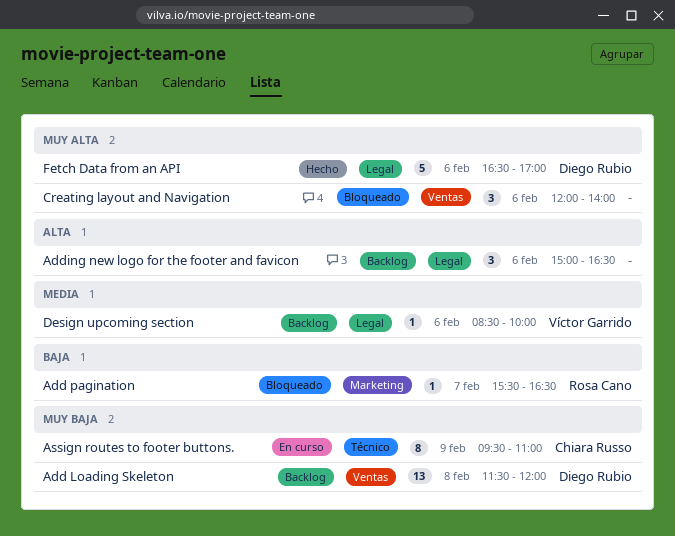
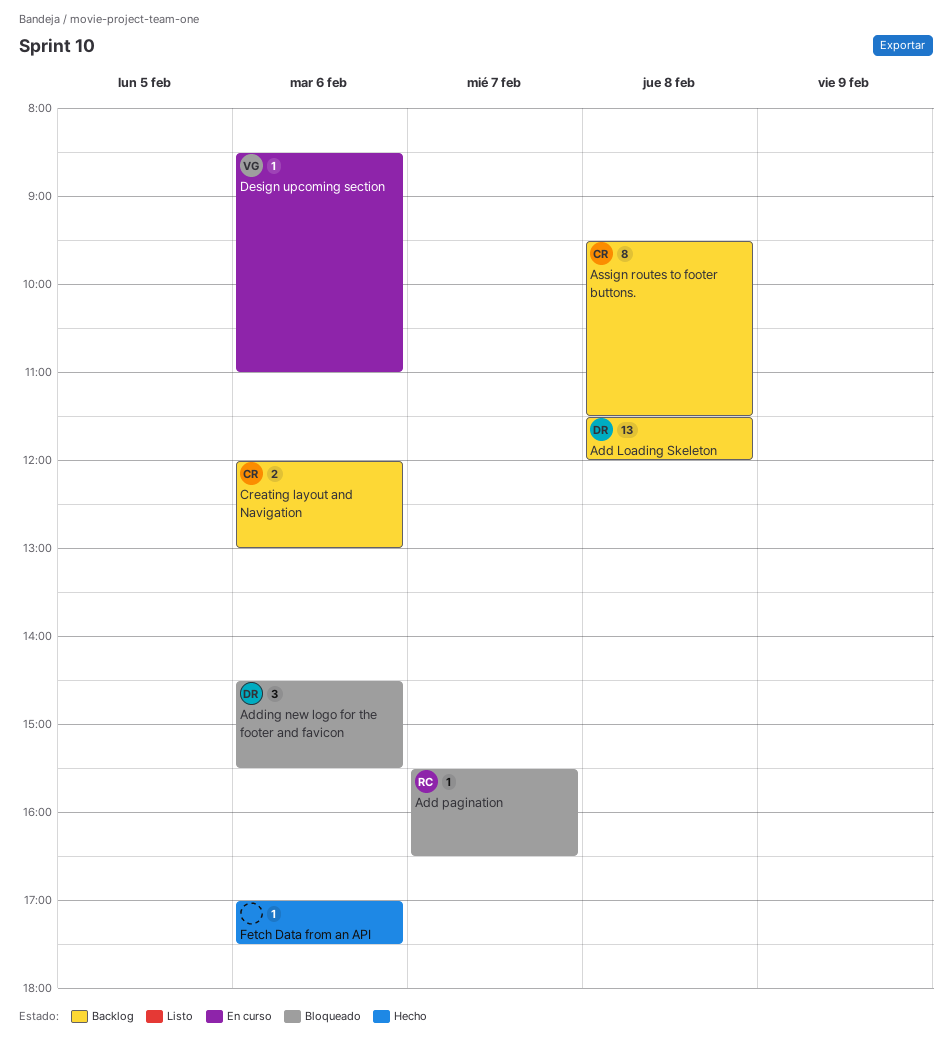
Adding new logo for the footer and favicon, status: Backlog -> Bloqueado
Adding new logo for the footer and favicon, owner: none -> Diego Rubio
Adding new logo for the footer and favicon, begins: 15:00 -> 14:30
Adding new logo for the footer and favicon, ends: 16:30 -> 15:30
Assign routes to footer buttons., status: En curso -> Backlog
Assign routes to footer buttons., day: Feb 9 -> Feb 8
Assign routes to footer buttons., ends: 11:00 -> 11:30
Creating layout and Navigation, status: Bloqueado -> Backlog
Creating layout and Navigation, owner: none -> Chiara Russo
Creating layout and Navigation, estimate: 3 -> 2
Creating layout and Navigation, ends: 14:00 -> 13:00
Design upcoming section, status: Backlog -> En curso
Design upcoming section, ends: 10:00 -> 11:00
Fetch Data from an API, owner: Diego Rubio -> none
Fetch Data from an API, estimate: 5 -> 1
Fetch Data from an API, begins: 16:30 -> 17:00
Fetch Data from an API, ends: 17:00 -> 17:30

